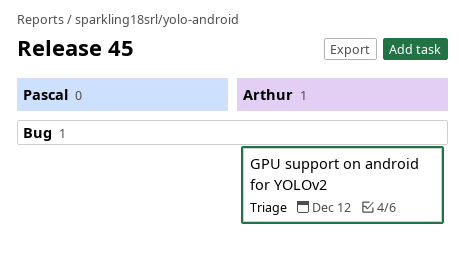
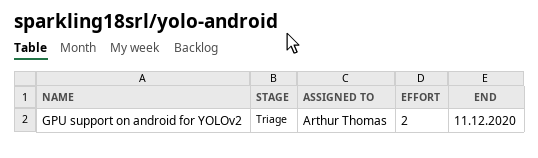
GPU support on android for YOLOv2, due: Dec 12 -> Dec 11

